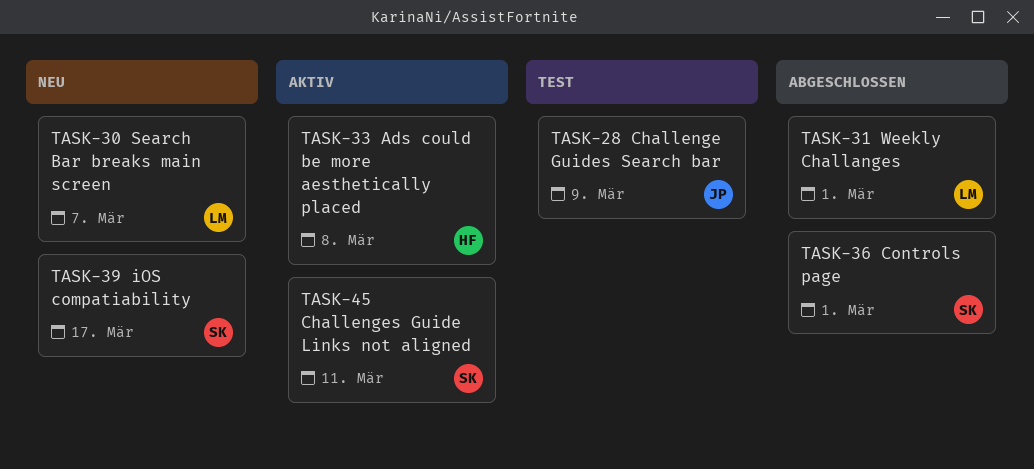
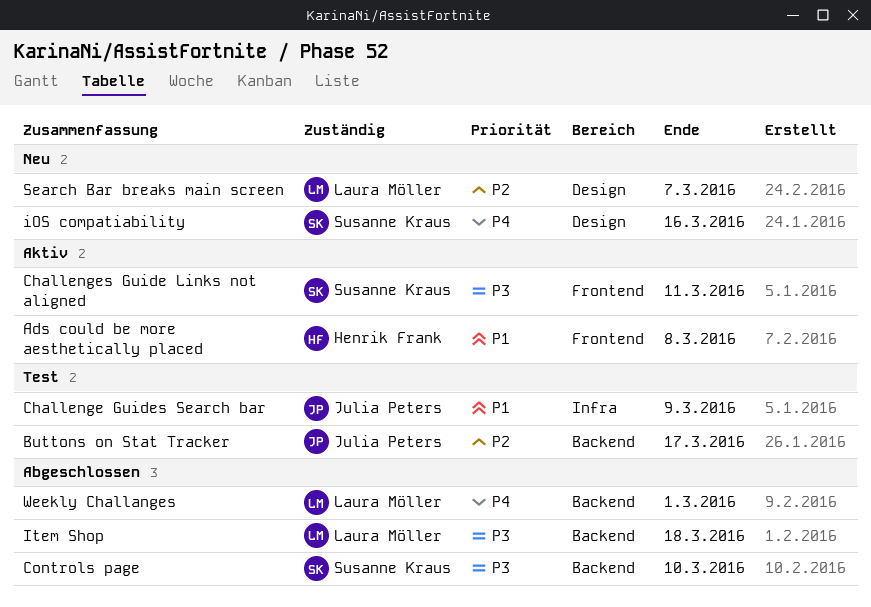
Buttons on Stat Tracker: none -> present
Controls page, due: Mar 1 -> Mar 10
iOS compatiability, due: Mar 17 -> Mar 16
Item Shop: none -> present

